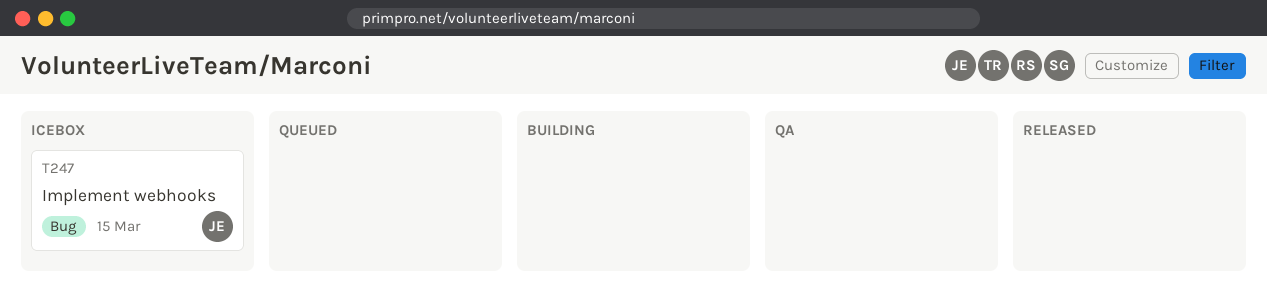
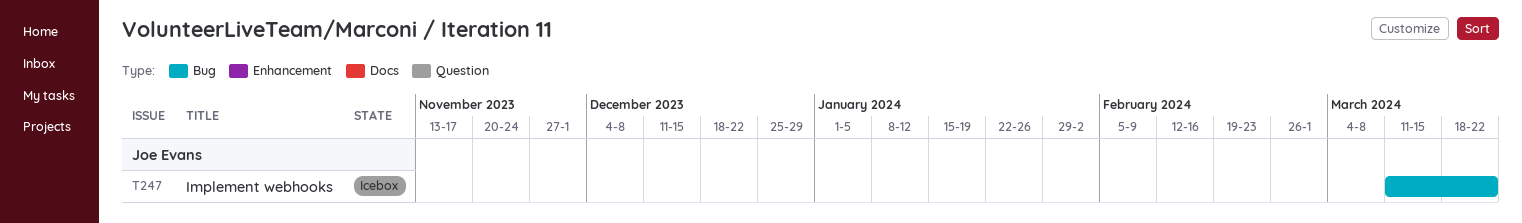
T247, due: Mar 15 -> Mar 22

